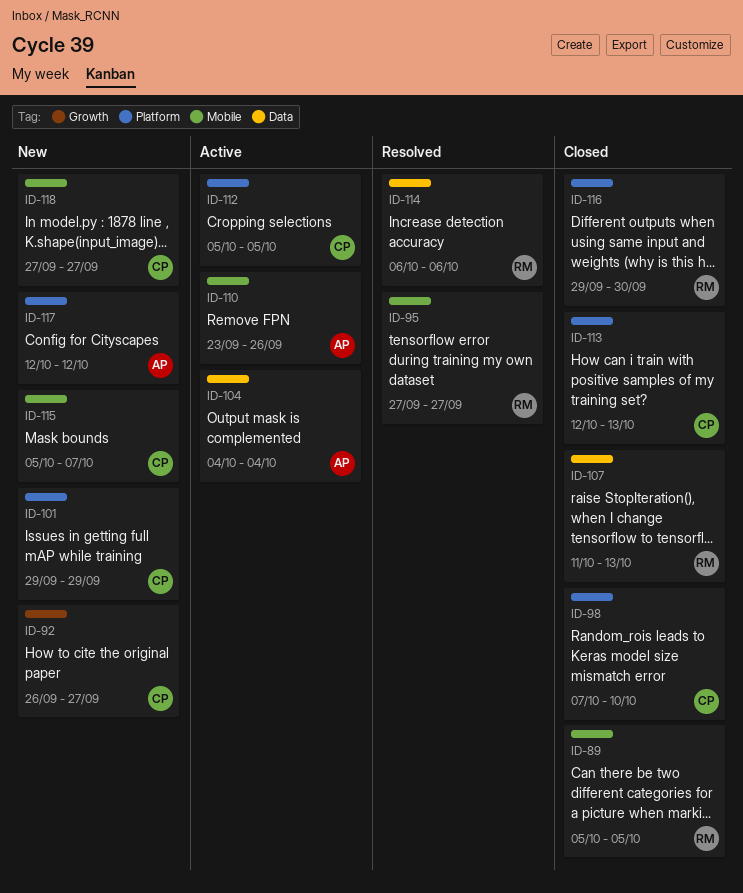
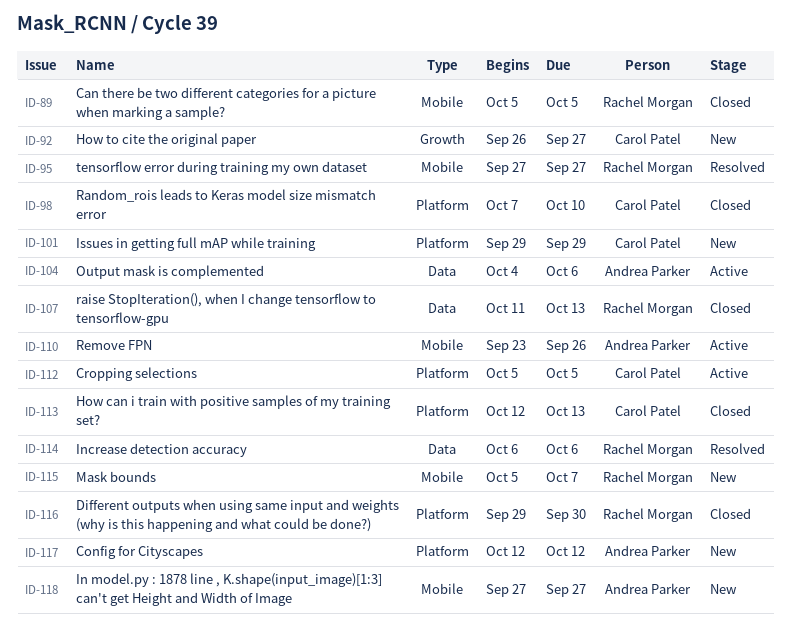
ID-104, due: Oct 4 -> Oct 6
ID-115, owner: Carol Patel -> Rachel Morgan
ID-118, owner: Carol Patel -> Andrea Parker

